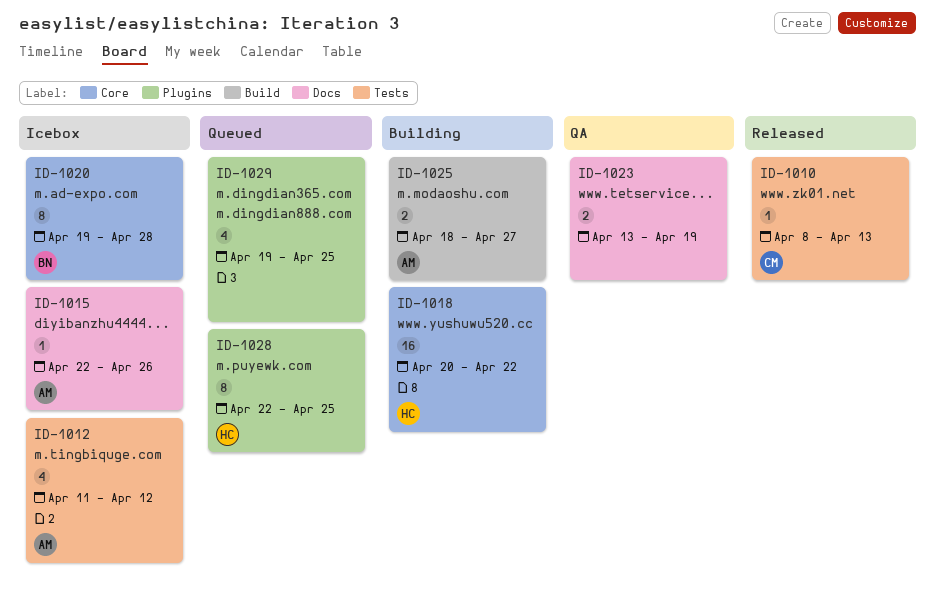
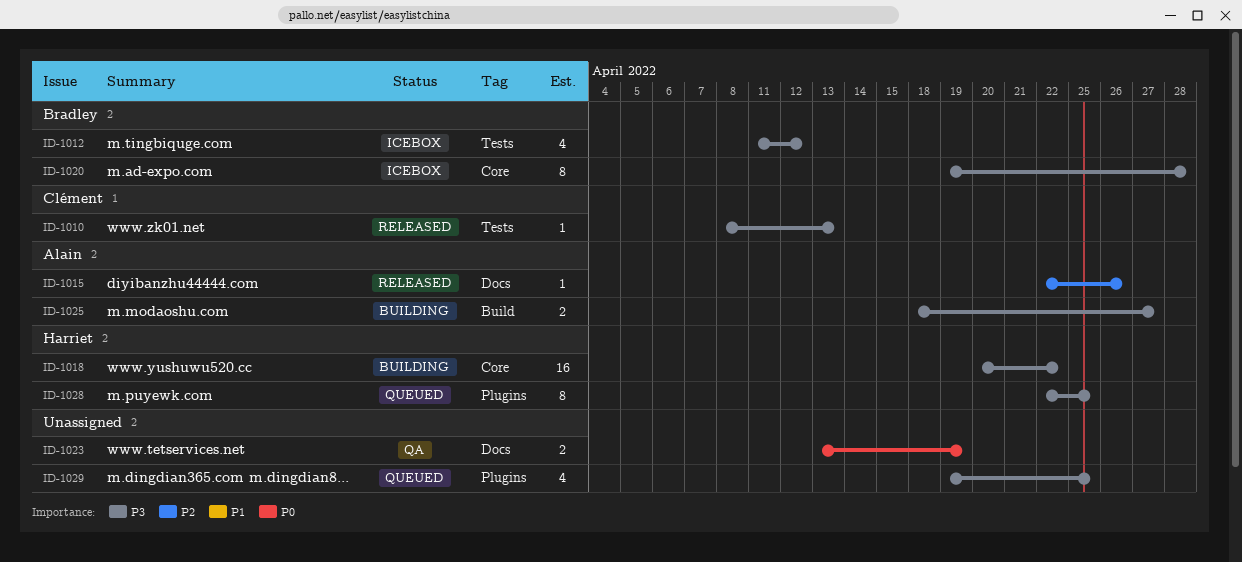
ID-1012, owner: Alain -> Bradley
ID-1015, status: Icebox -> Released

